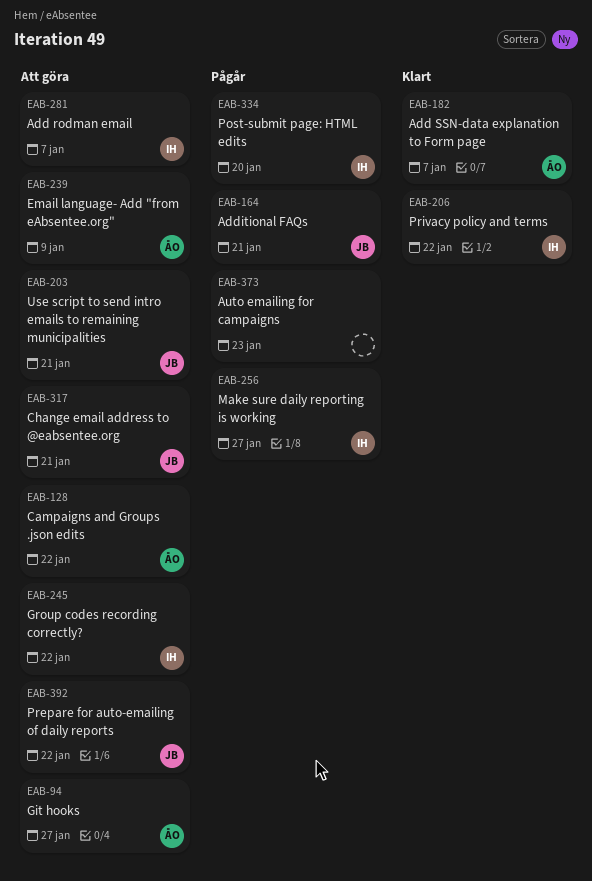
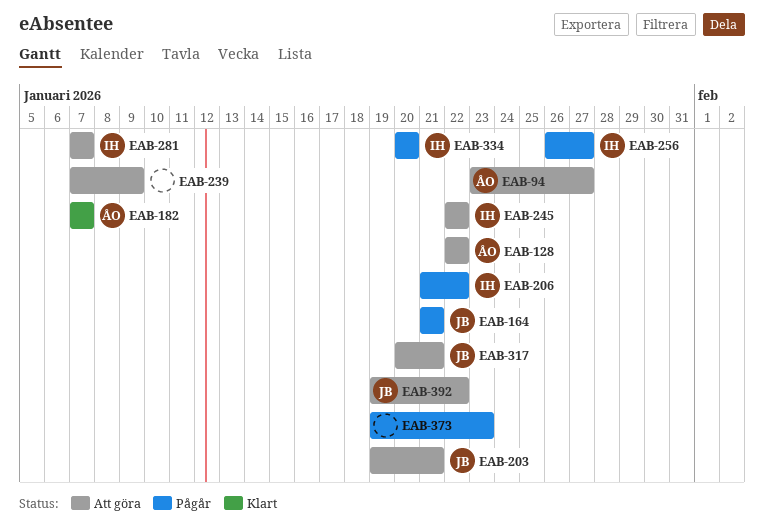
EAB-206, status: Klart -> Pågår
EAB-239, owner: ÅO -> none

